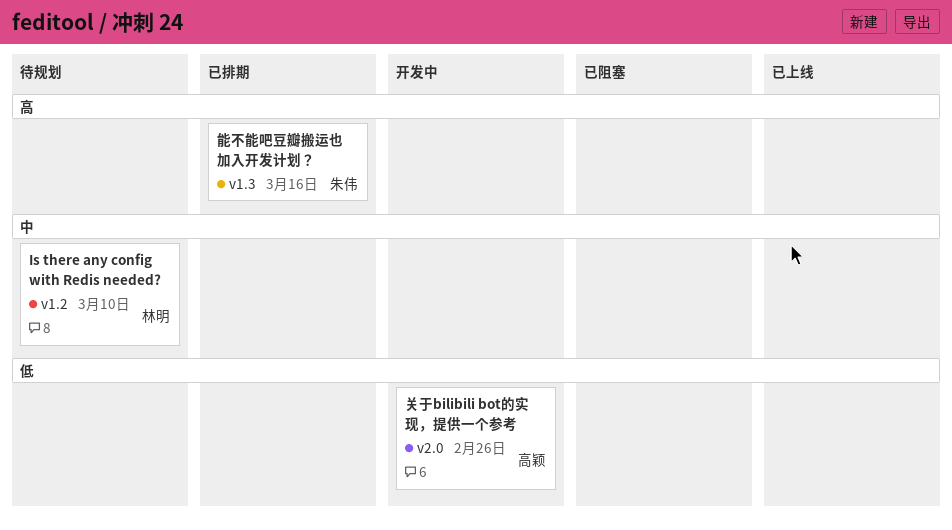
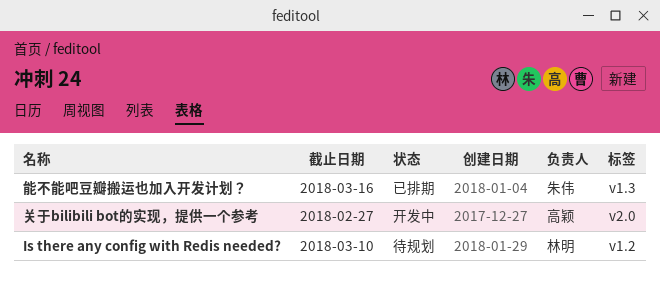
关于bilibili bot的实现，提供一个参考, due: Feb 26 -> Feb 27

